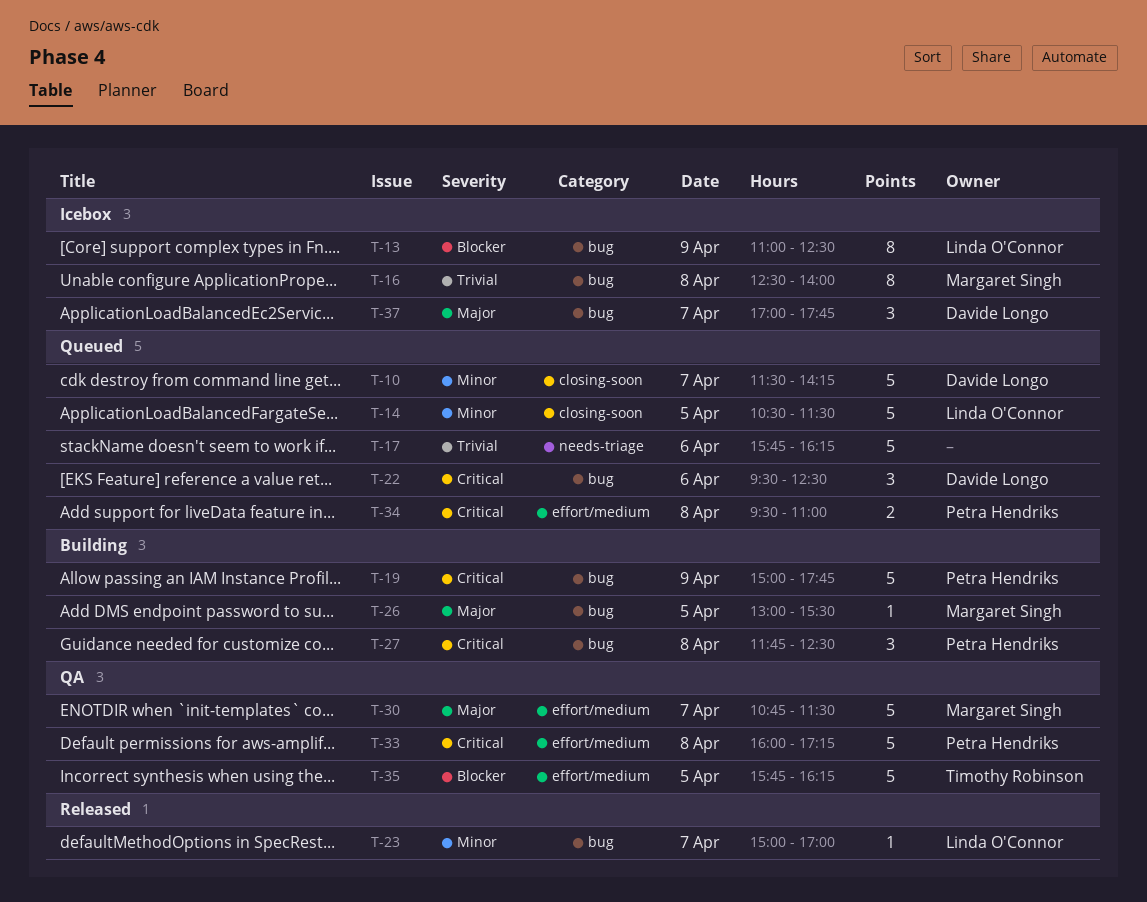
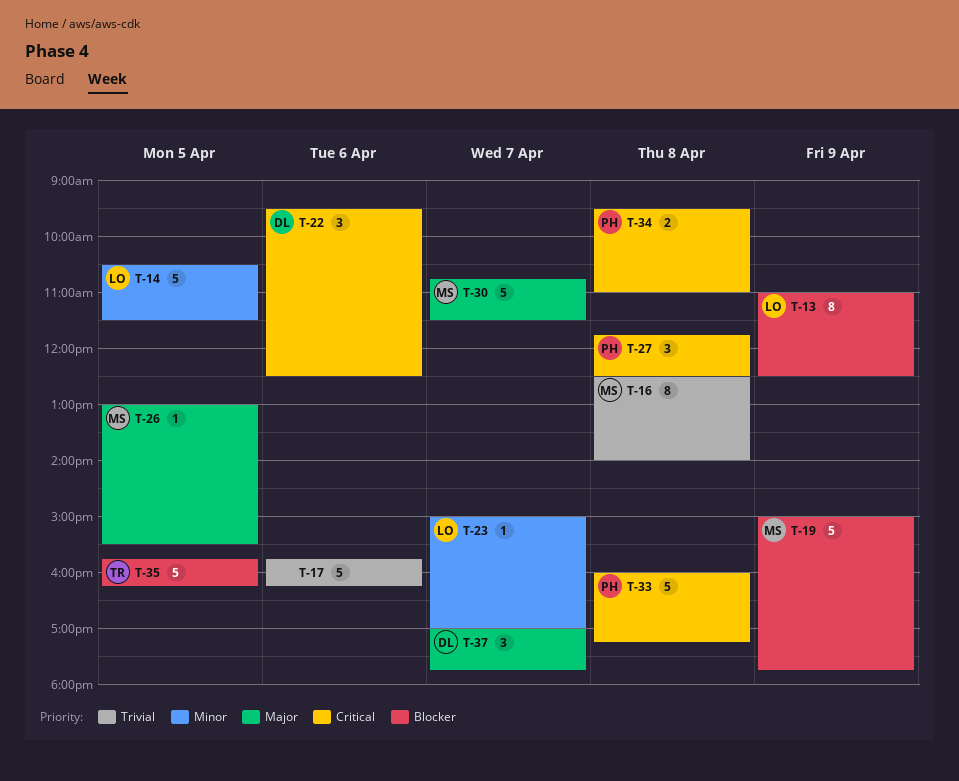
T-10: present -> none
T-19, owner: Petra Hendriks -> Margaret Singh
T-19, priority: Critical -> Blocker

